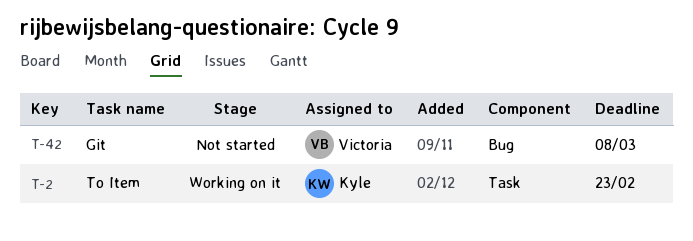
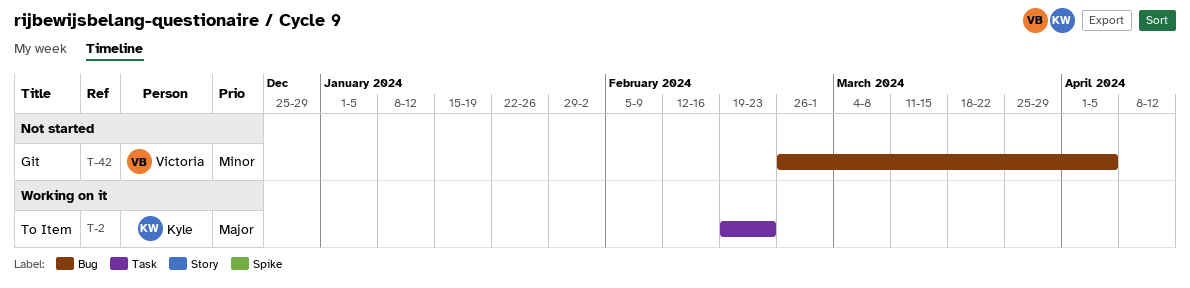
T-42, due: Mar 8 -> Apr 5

